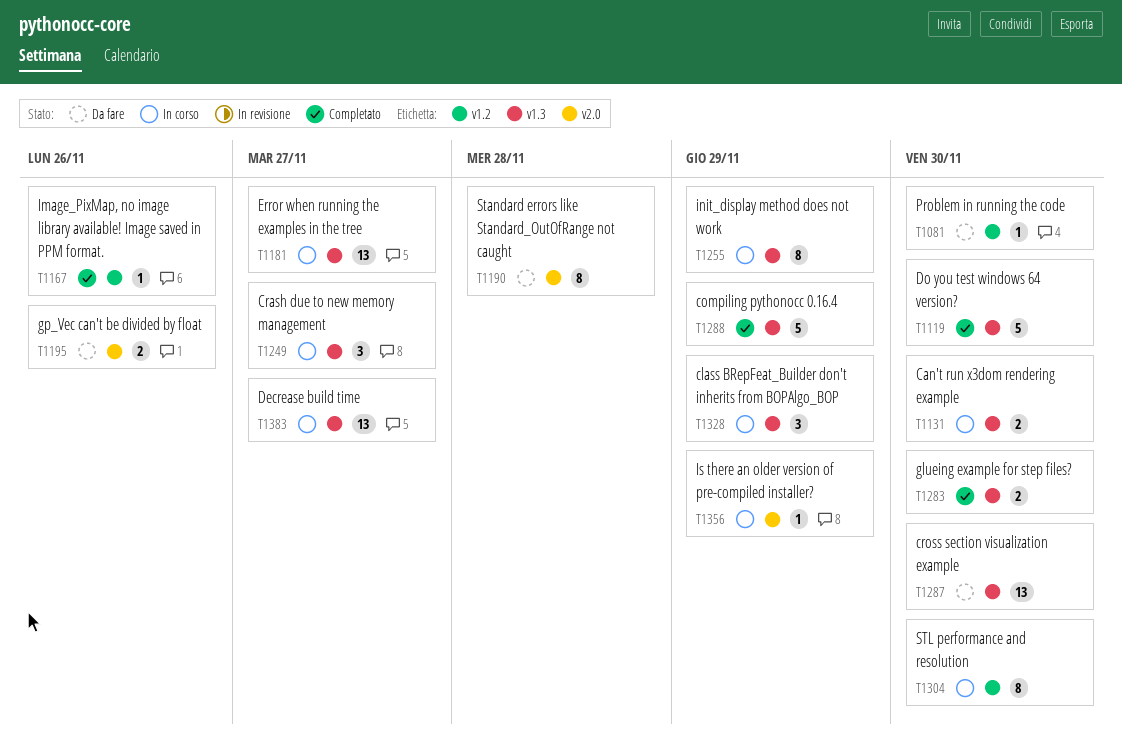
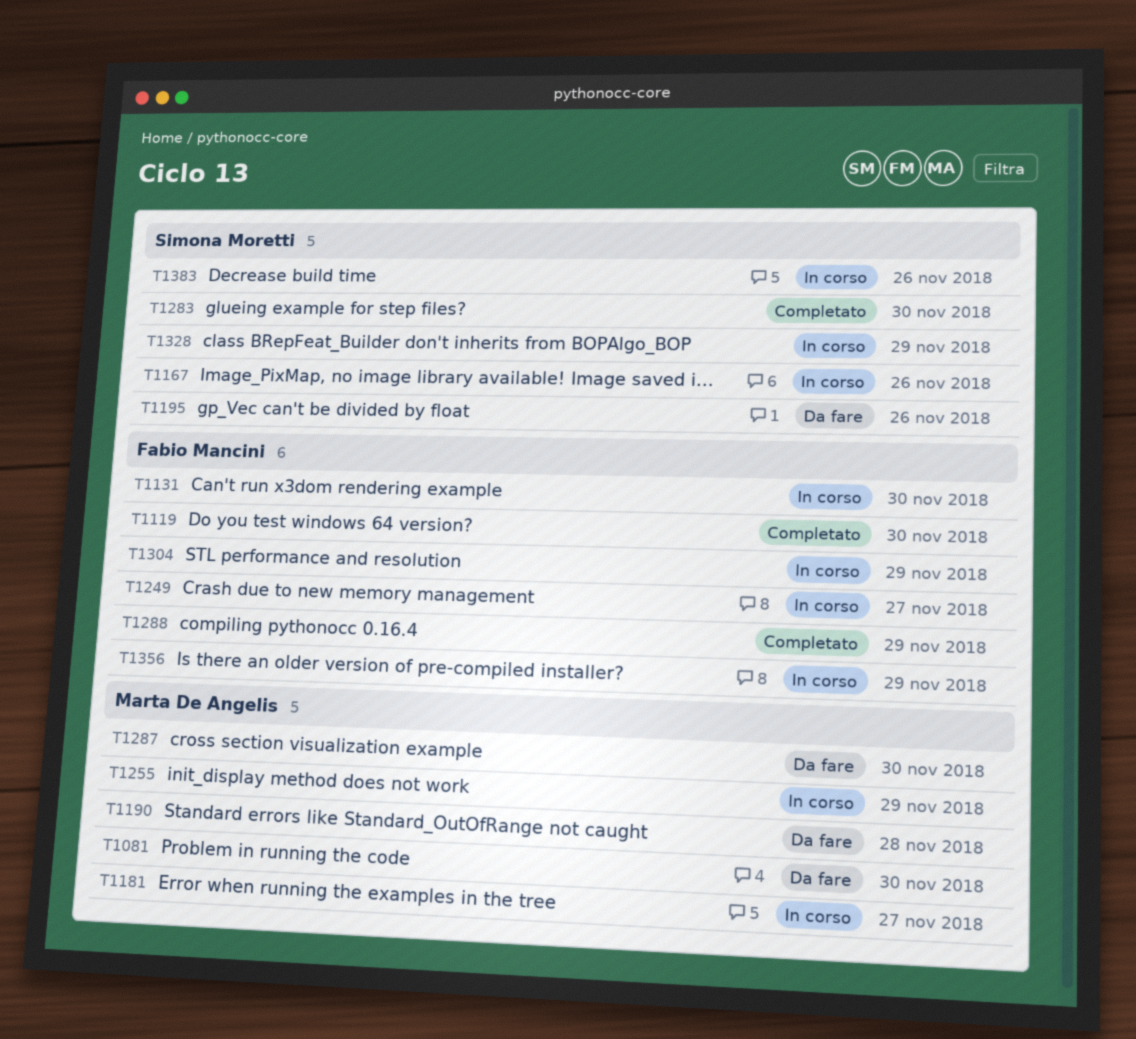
T1167, status: Completato -> In corso
T1304, due: Nov 30 -> Nov 29
T1383, due: Nov 27 -> Nov 26

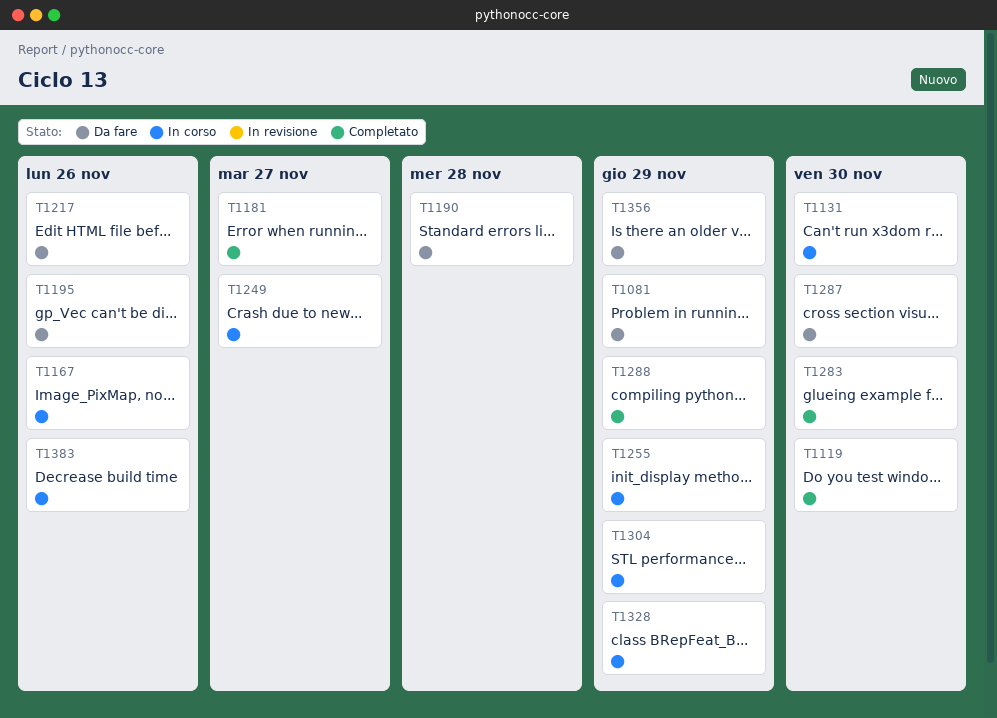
T1081, due: Nov 30 -> Nov 29
T1181, status: In corso -> Completato
T1217: none -> present
T1356, status: In corso -> Da fare

